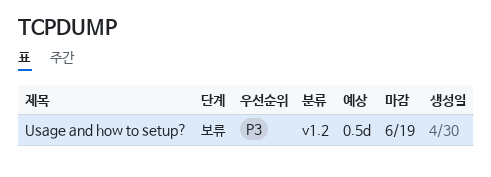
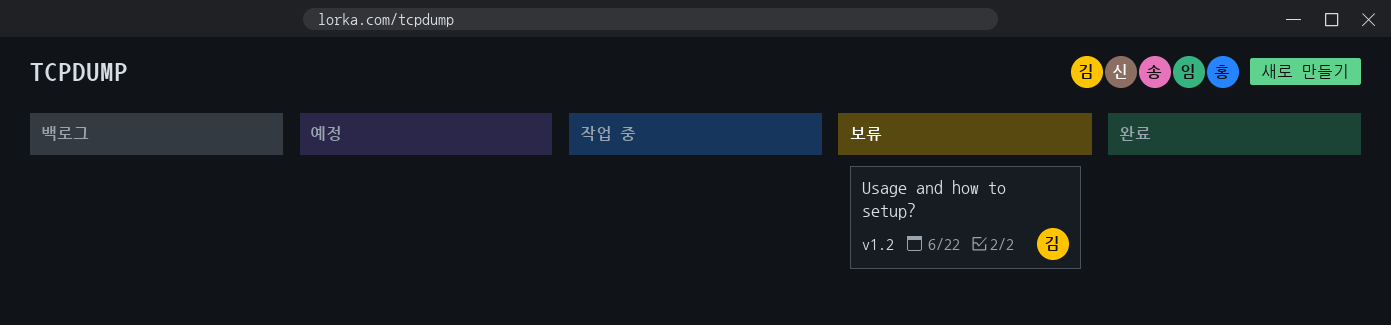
Usage and how to setup?, due: Jun 19 -> Jun 22

